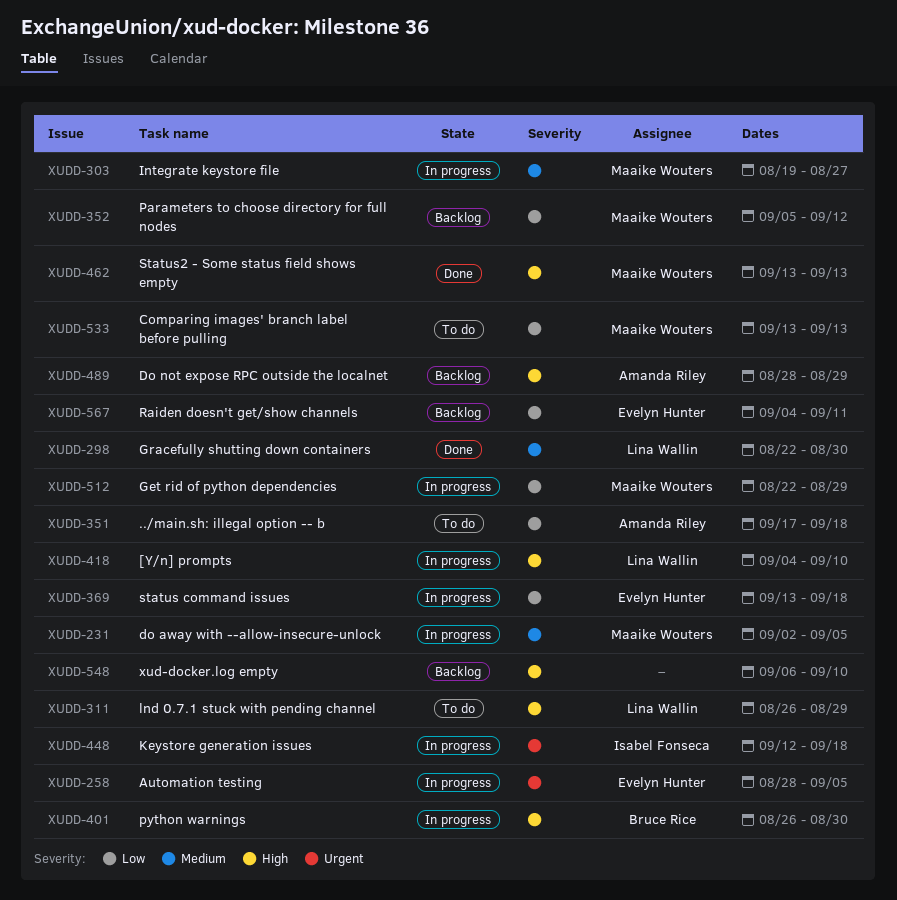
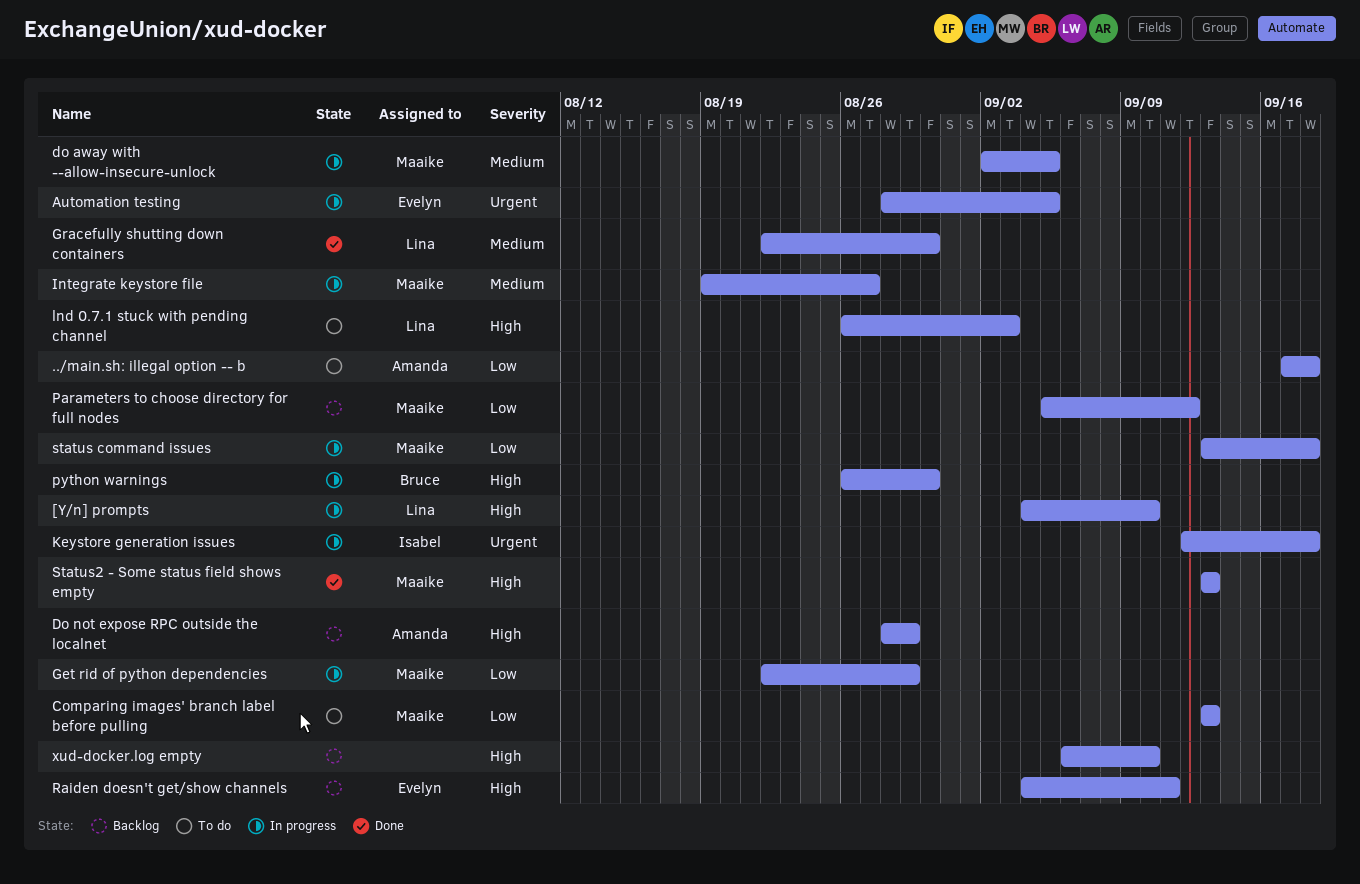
lnd 0.7.1 stuck with pending channel, due: Aug 29 -> Sep 3
Raiden doesn't get/show channels, priority: Low -> High
status command issues, owner: Evelyn Hunter -> Maaike Wouters

